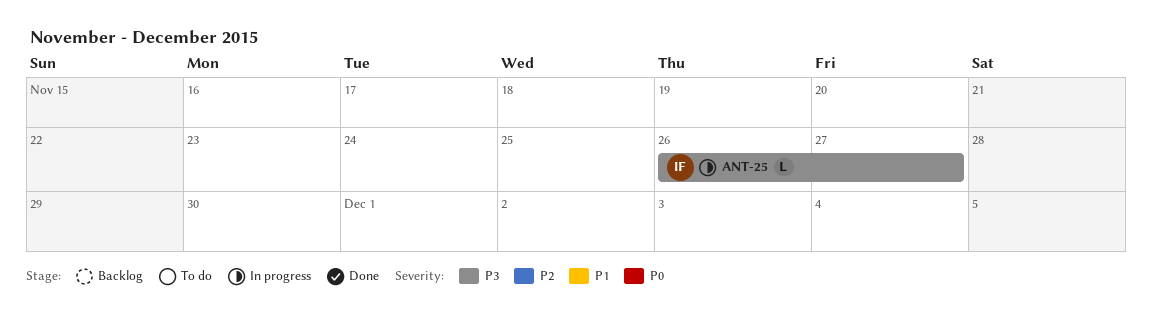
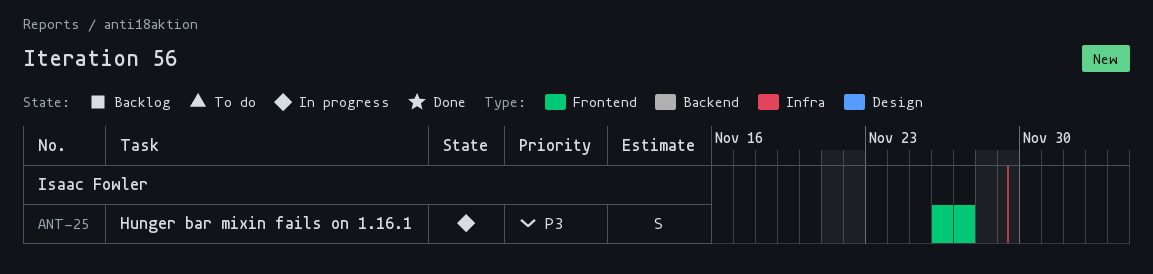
ANT-25, estimate: L -> S

